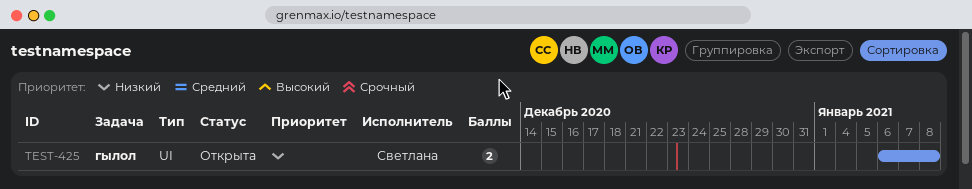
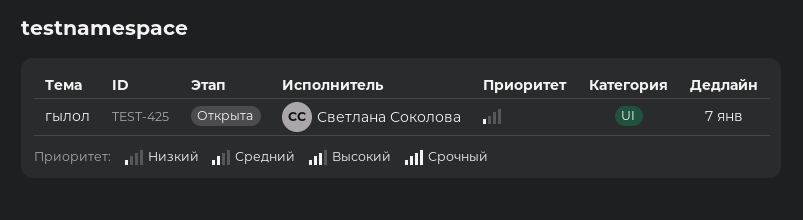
TEST-425, due: Jan 8 -> Jan 7

